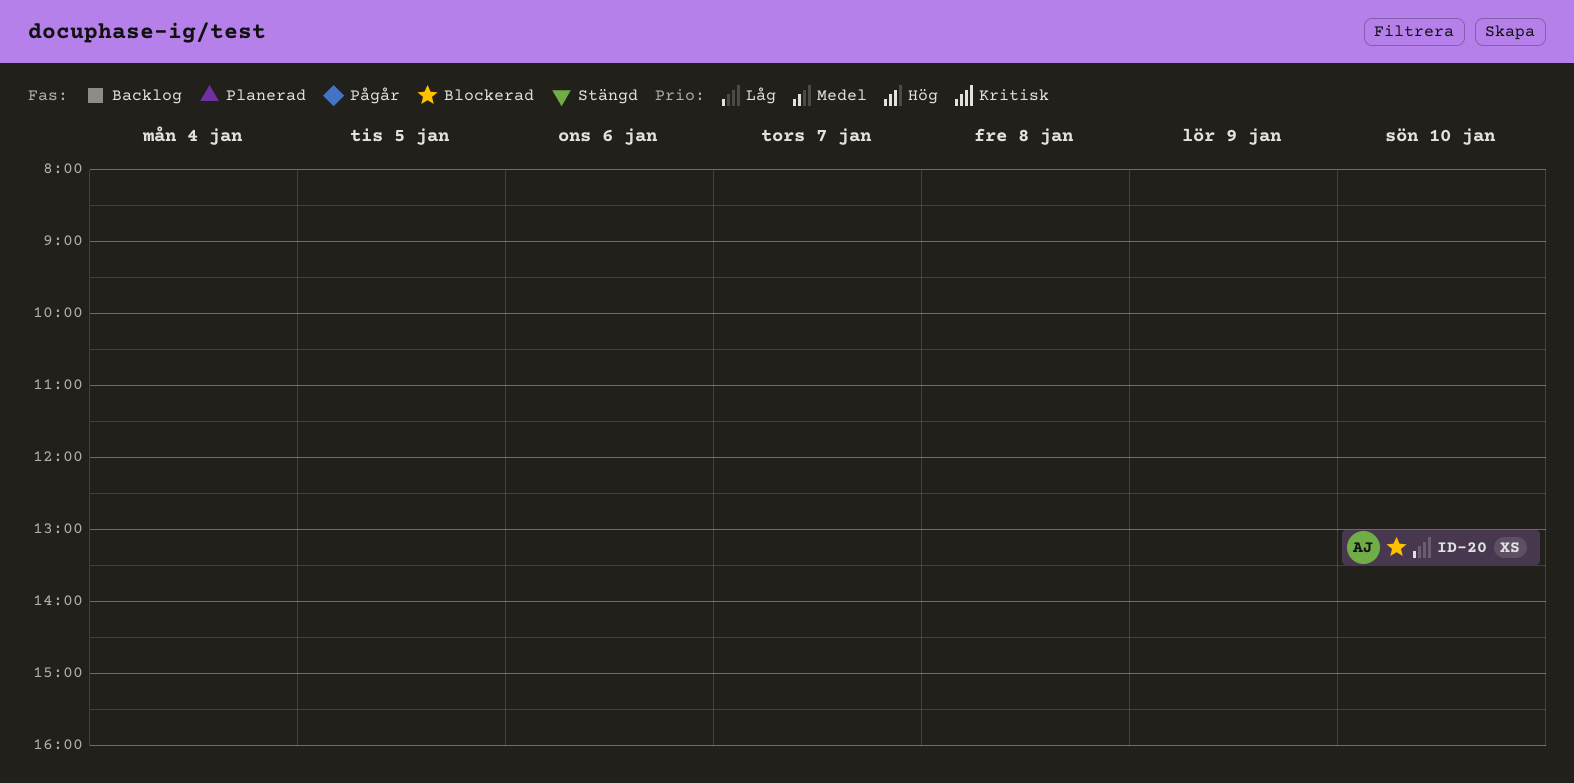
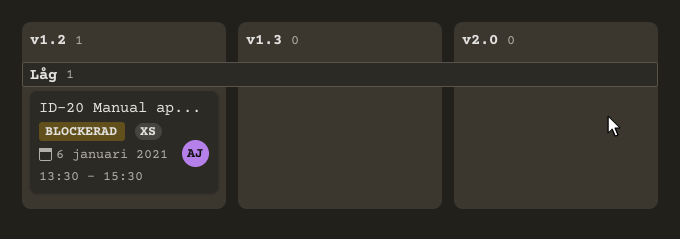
ID-20, day: Jan 10 -> Jan 6
ID-20, begins: 13:00 -> 13:30
ID-20, ends: 13:30 -> 15:30

